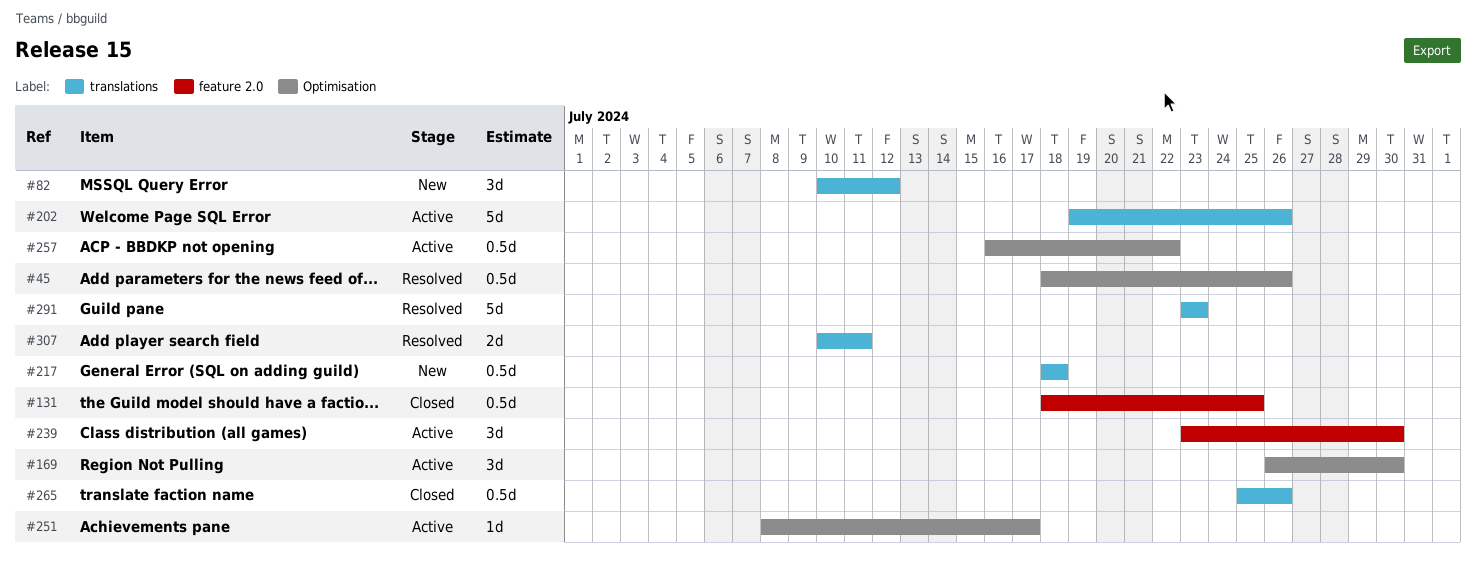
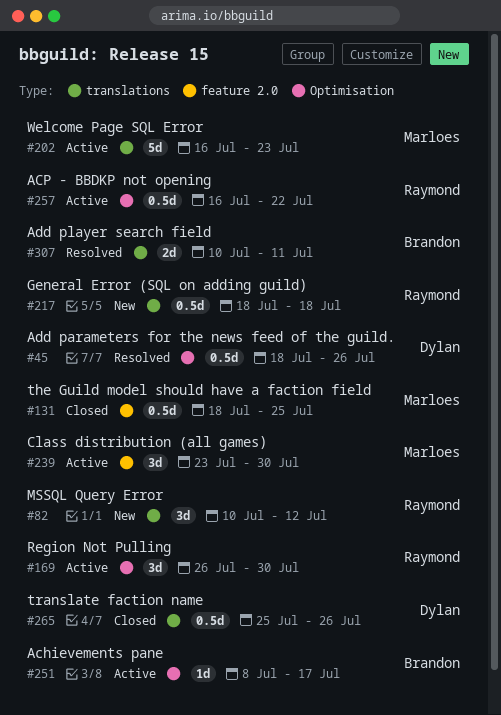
#202, start: Jul 19 -> Jul 16
#202, due: Jul 26 -> Jul 23
#291: present -> none

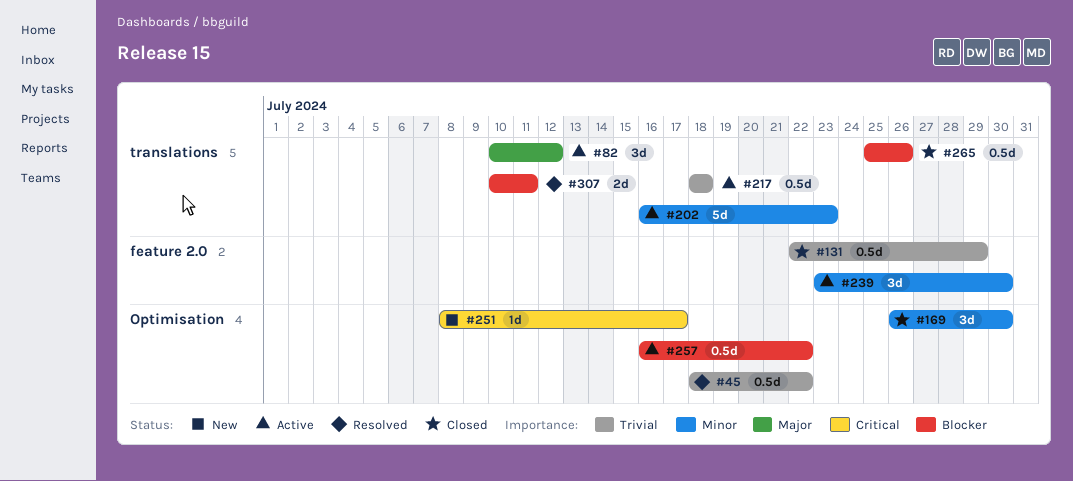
#45, due: Jul 26 -> Jul 22
#82, status: New -> Active
#131, start: Jul 18 -> Jul 22
#131, due: Jul 25 -> Jul 29
#169, status: Active -> Closed
#217, status: New -> Active
#251, status: Active -> New

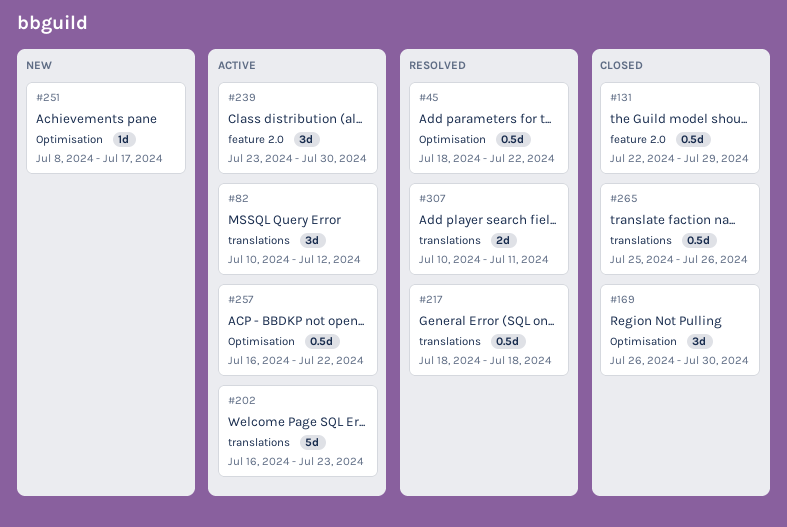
#217, status: Active -> Resolved

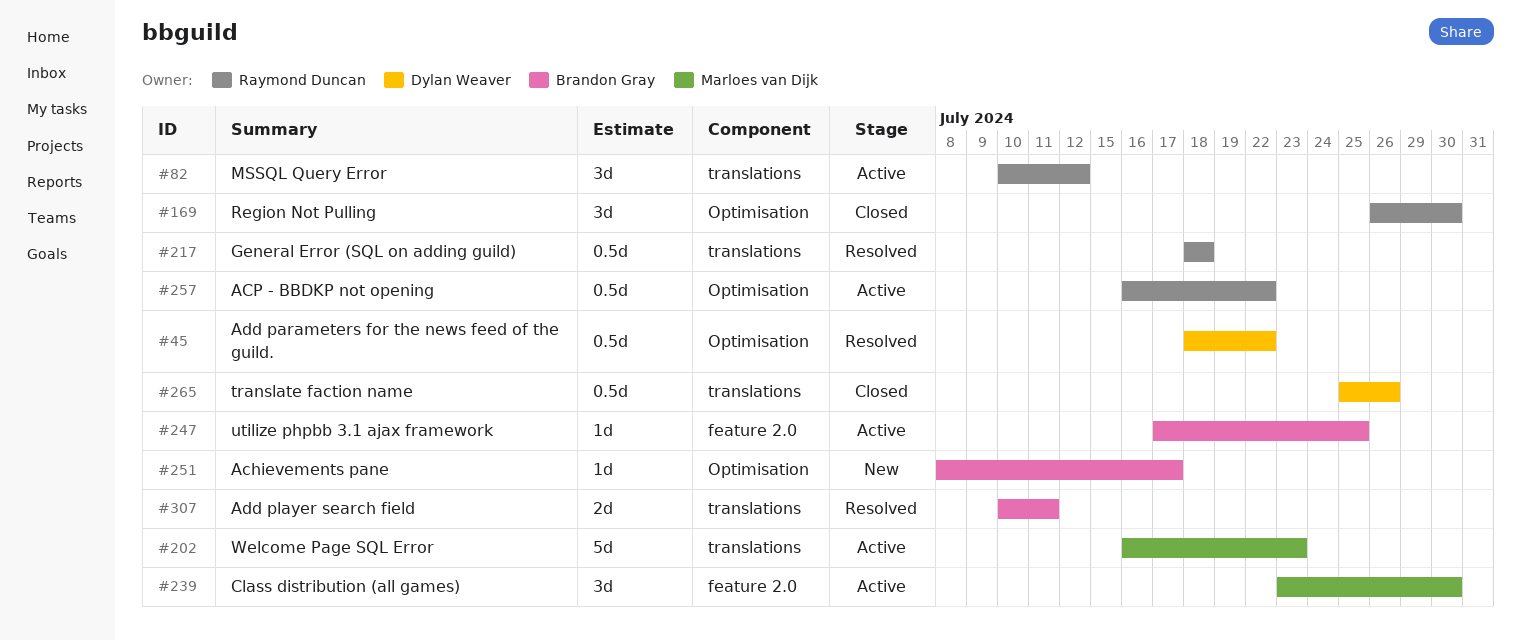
#131: present -> none
#247: none -> present

